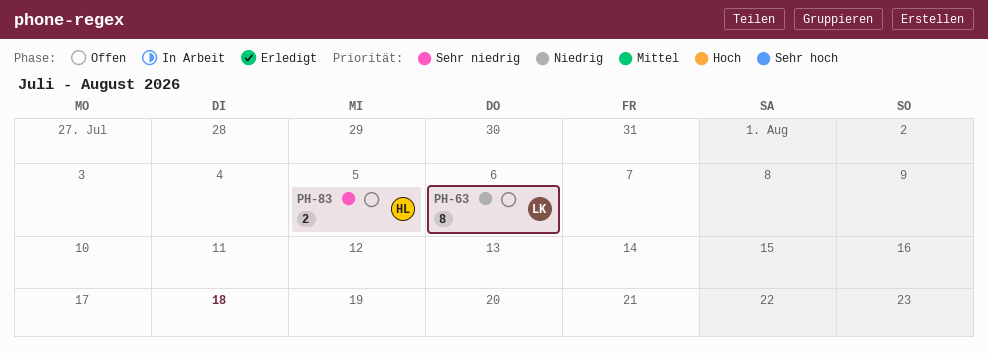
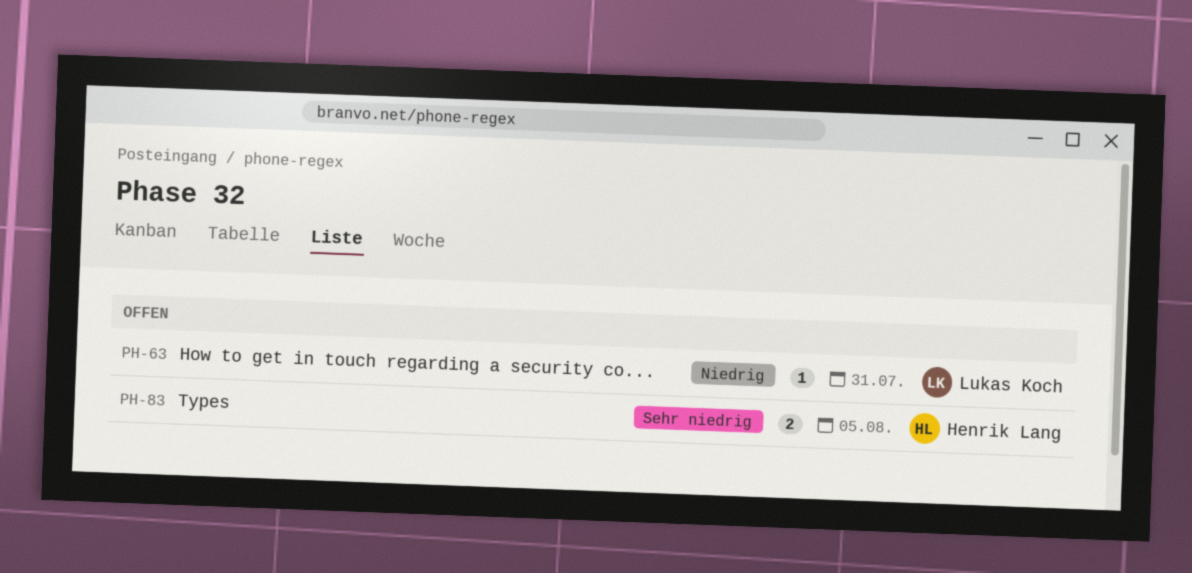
PH-63, estimate: 8 -> 1
PH-63, due: Aug 6 -> Jul 31

